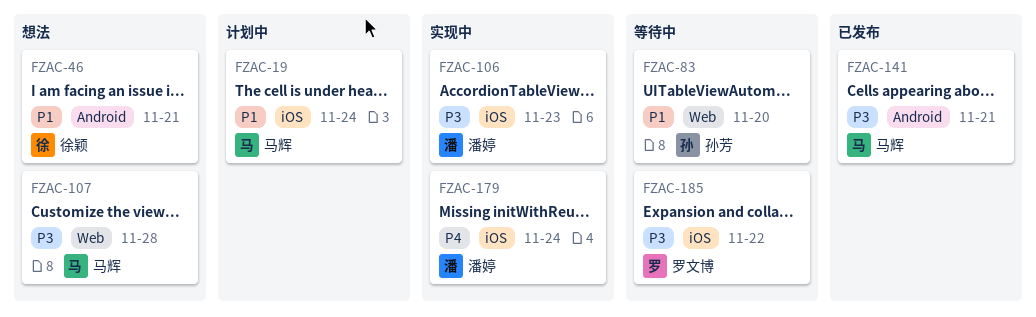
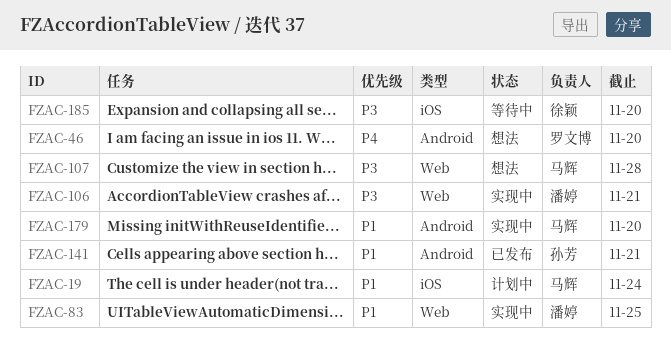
FZAC-46, owner: 徐颖 -> 罗文博
FZAC-46, priority: P1 -> P4
FZAC-46, due: Nov 21 -> Nov 20
FZAC-83, status: 等待中 -> 实现中
FZAC-83, owner: 孙芳 -> 潘婷
FZAC-83, due: Nov 20 -> Nov 25
FZAC-106, label: iOS -> Web
FZAC-106, due: Nov 23 -> Nov 21
FZAC-141, owner: 马辉 -> 孙芳
FZAC-141, priority: P3 -> P1
FZAC-179, owner: 潘婷 -> 马辉
FZAC-179, priority: P4 -> P1
FZAC-179, label: iOS -> Android
FZAC-179, due: Nov 24 -> Nov 20
FZAC-185, owner: 罗文博 -> 徐颖
FZAC-185, due: Nov 22 -> Nov 20

